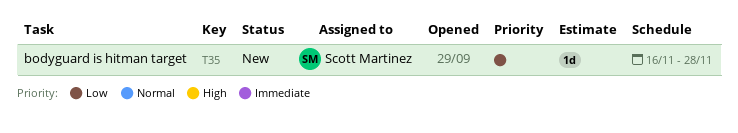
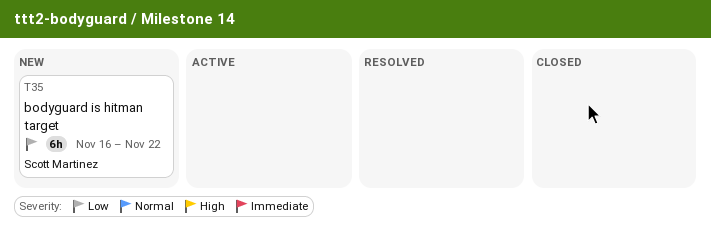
T35, estimate: 1d -> 6h
T35, due: Nov 28 -> Nov 22

